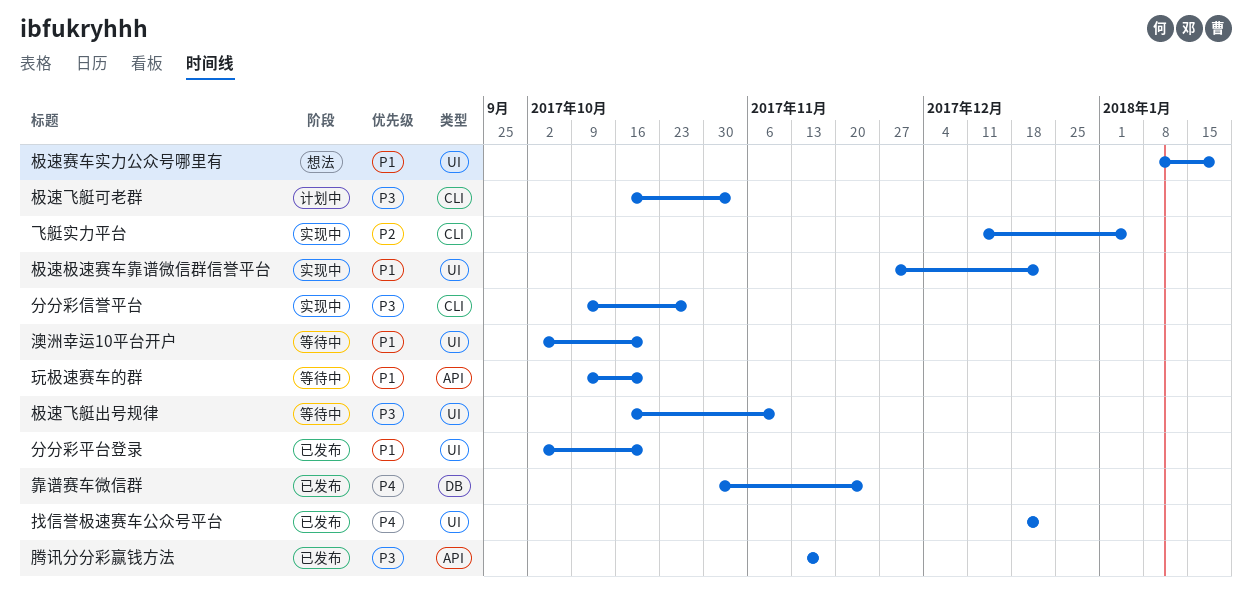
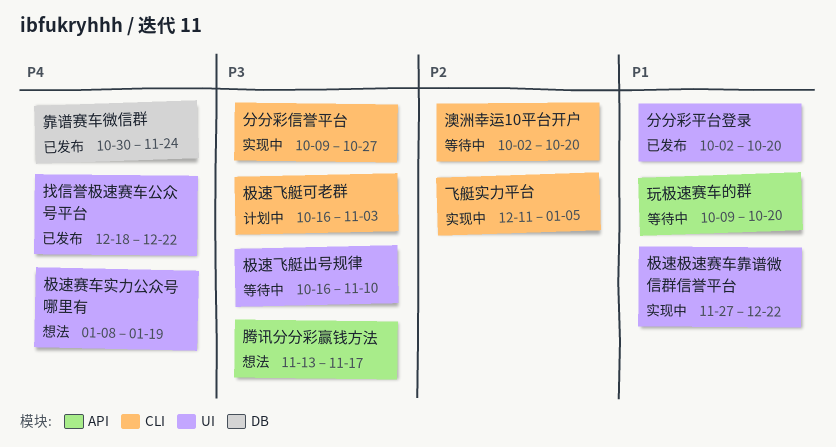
极速赛车实力公众号哪里有, priority: P1 -> P4
澳洲幸运10平台开户, priority: P1 -> P2
澳洲幸运10平台开户, label: UI -> CLI
腾讯分分彩赢钱方法, status: 已发布 -> 想法

